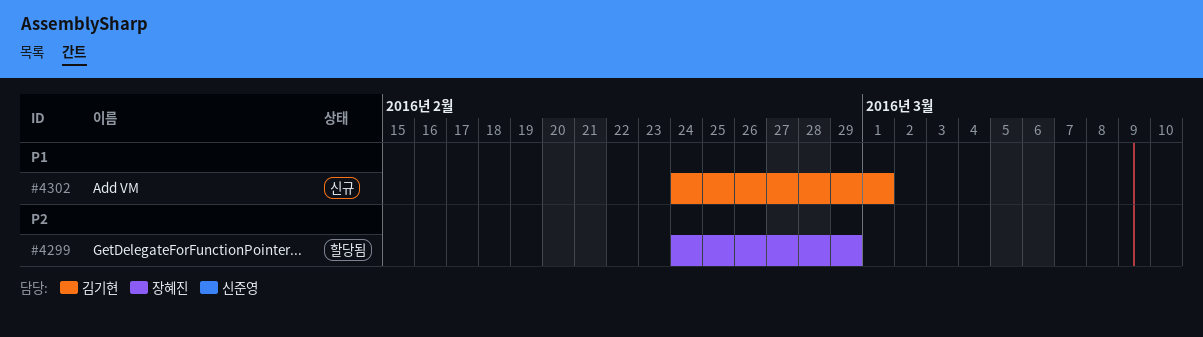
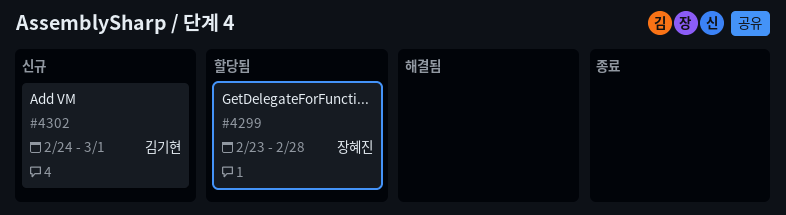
#4299, start: Feb 24 -> Feb 23
#4299, due: Feb 29 -> Feb 28

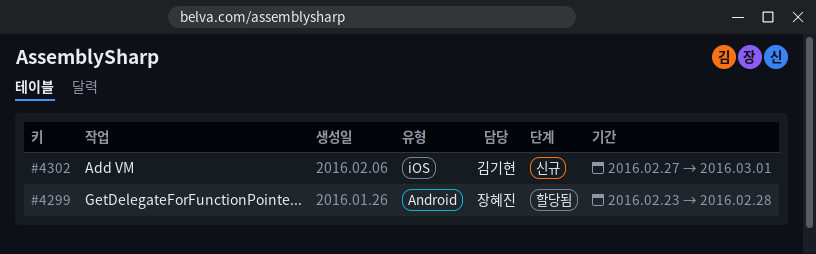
#4302, start: Feb 24 -> Feb 27

